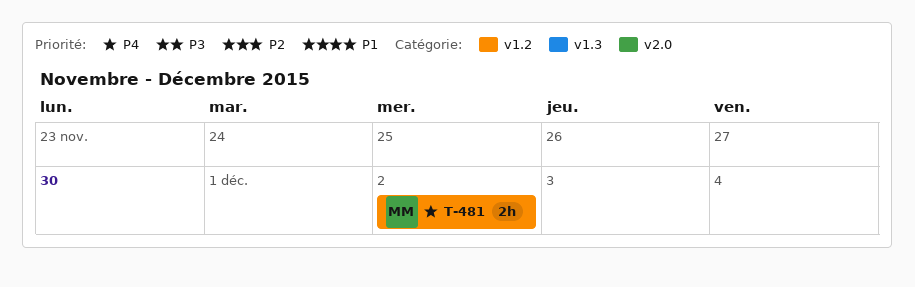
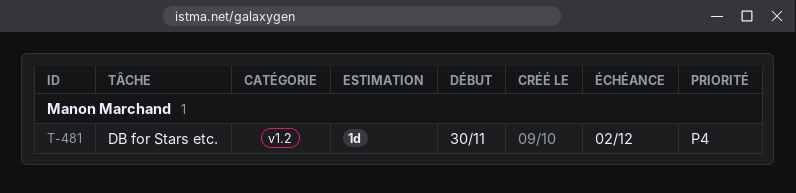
T-481, estimate: 2h -> 1d
T-481, start: Dec 2 -> Nov 30

